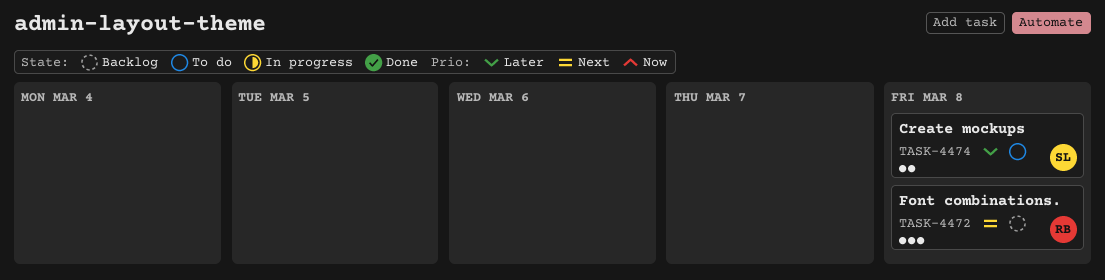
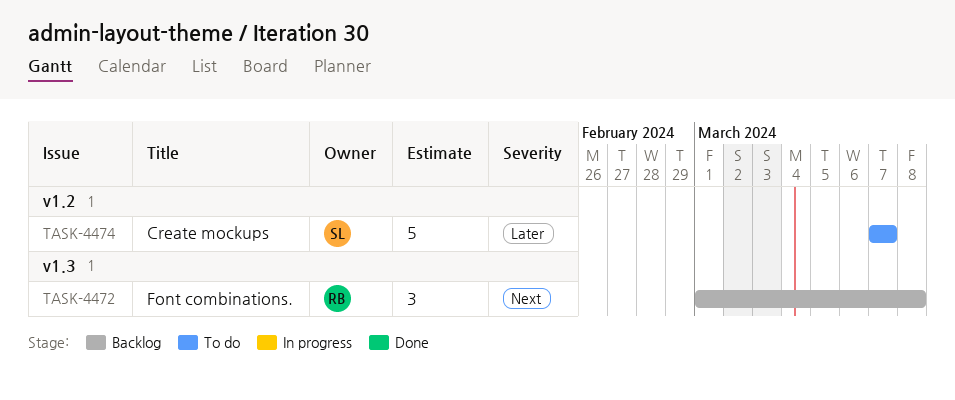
TASK-4474, estimate: 2 -> 5
TASK-4474, due: Mar 8 -> Mar 7

